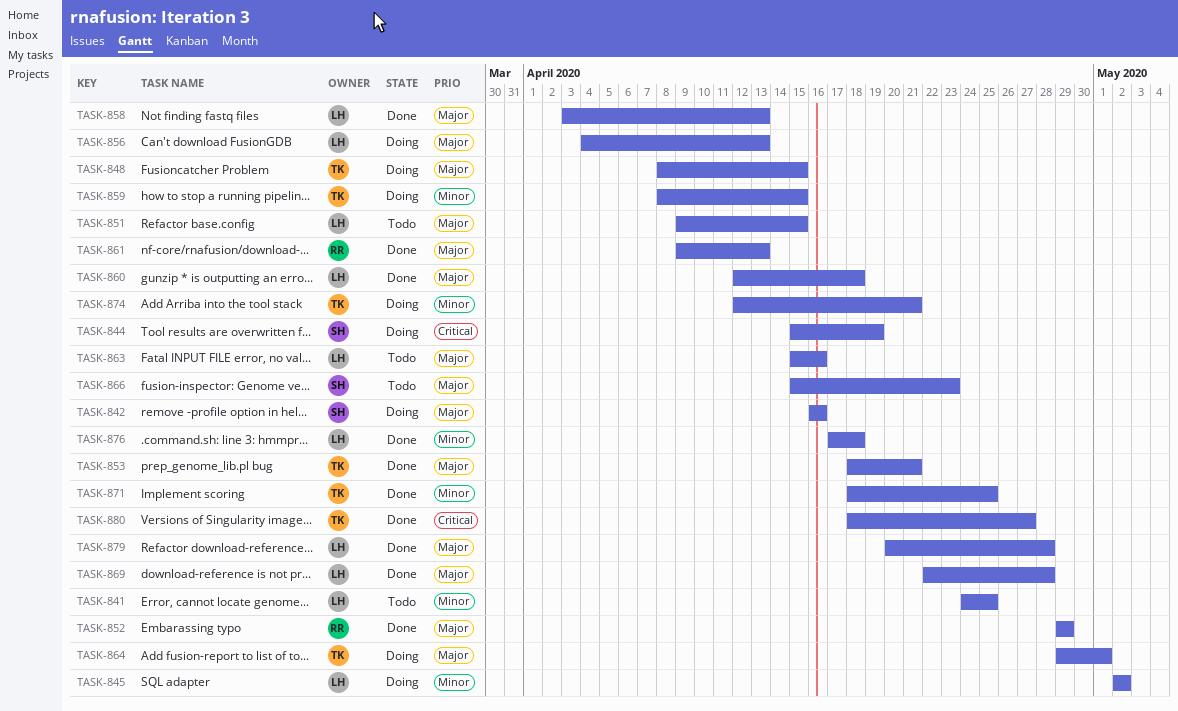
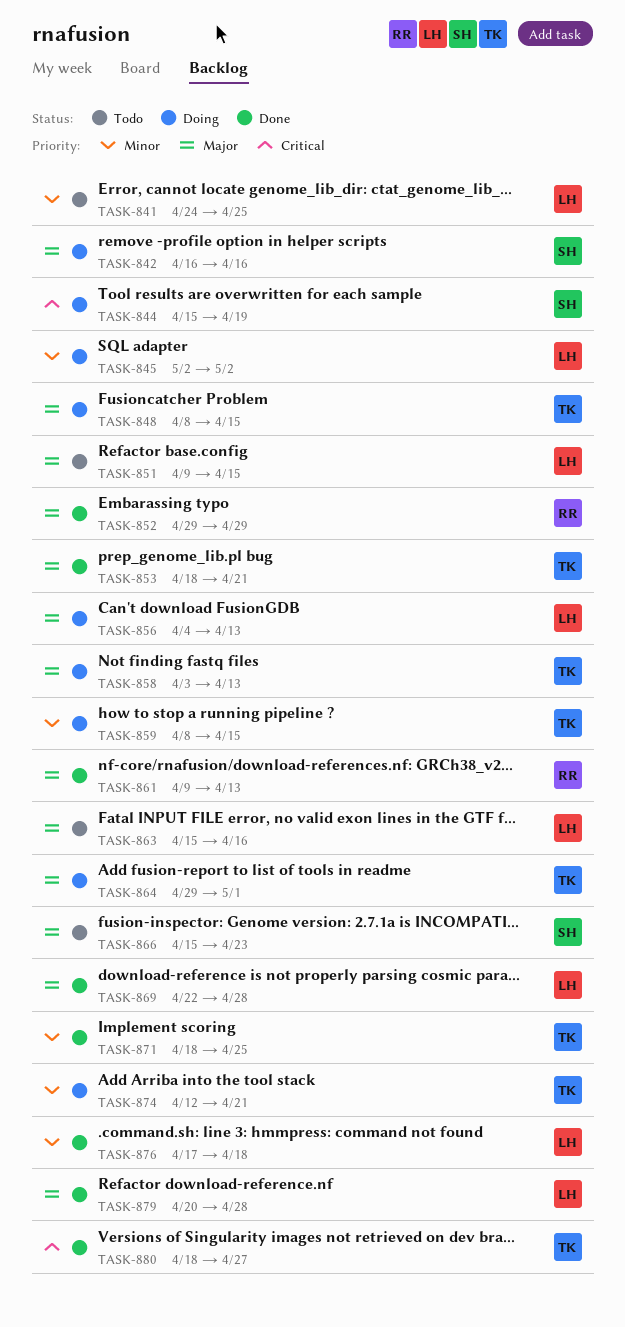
TASK-858, status: Done -> Doing
TASK-858, owner: LH -> TK
TASK-860: present -> none

